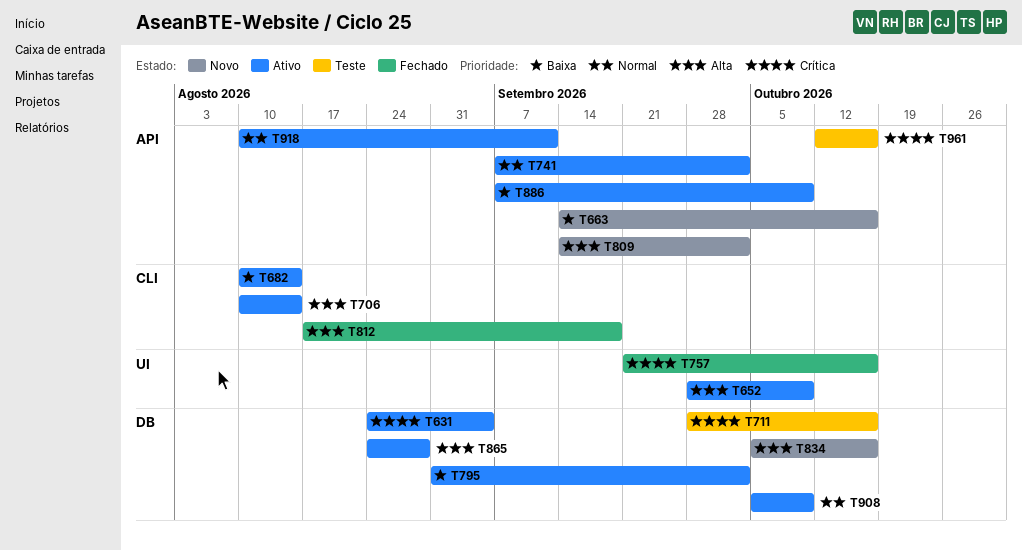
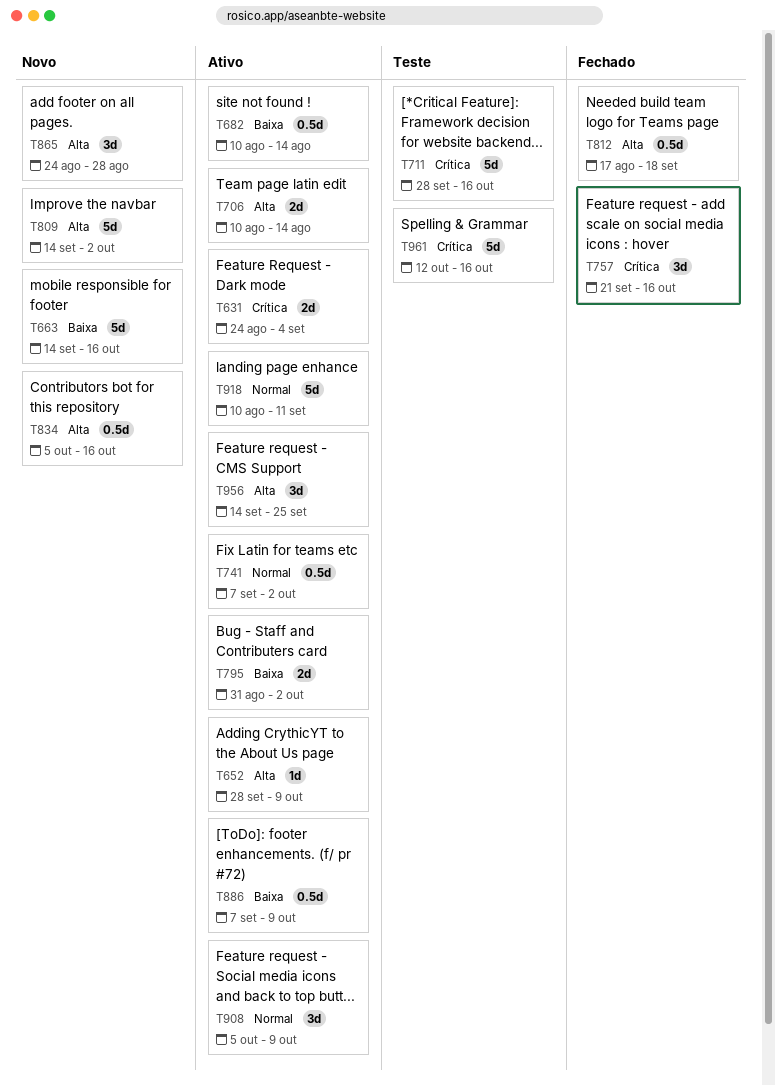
T865, status: Ativo -> Novo
T956: none -> present

